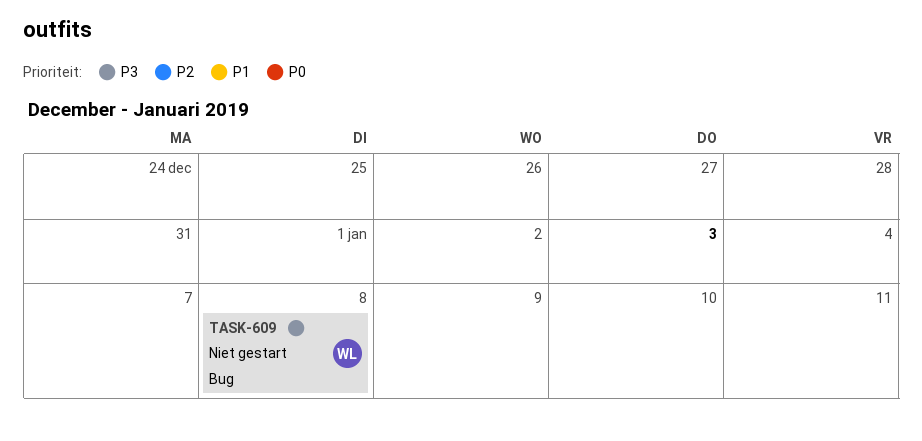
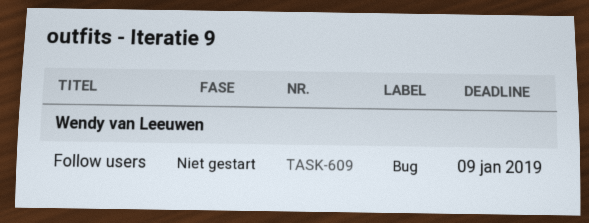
TASK-609, due: Jan 8 -> Jan 9

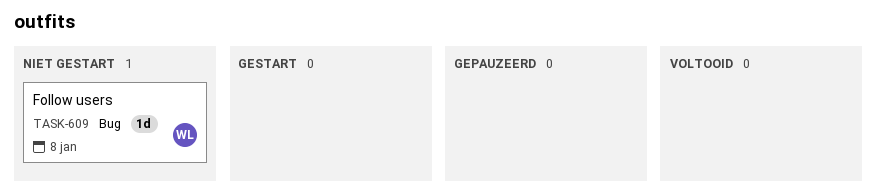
TASK-609, due: Jan 9 -> Jan 8

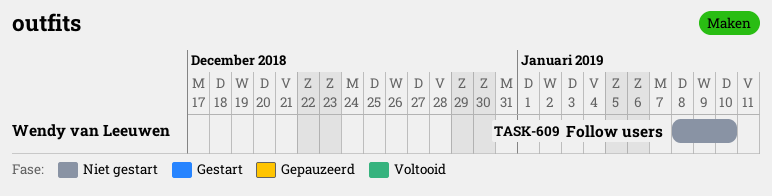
TASK-609, due: Jan 8 -> Jan 10

